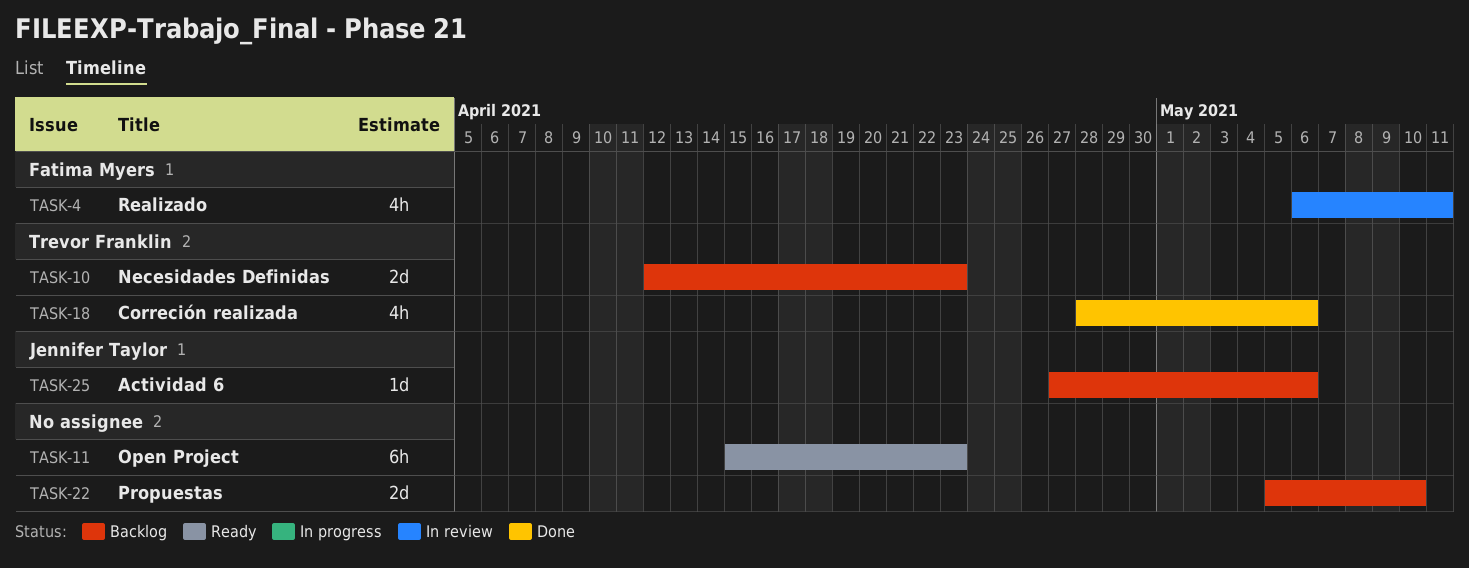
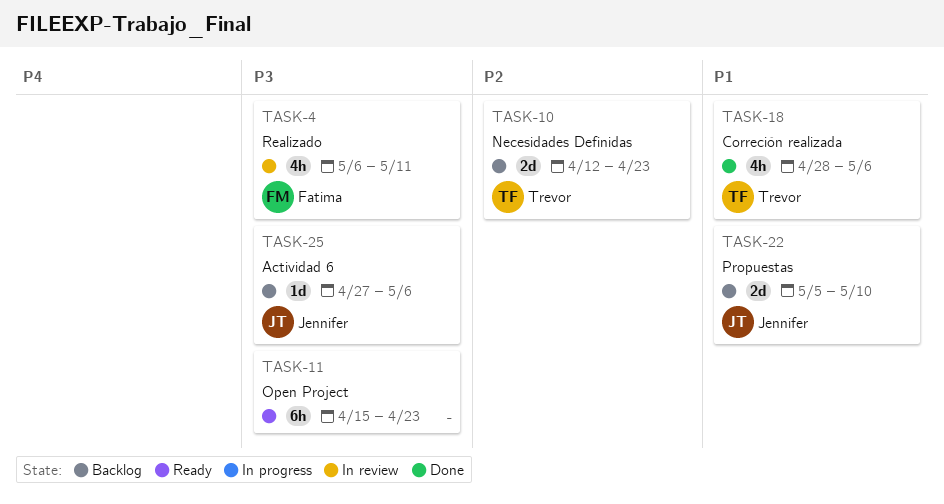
TASK-22, owner: none -> Jennifer Taylor

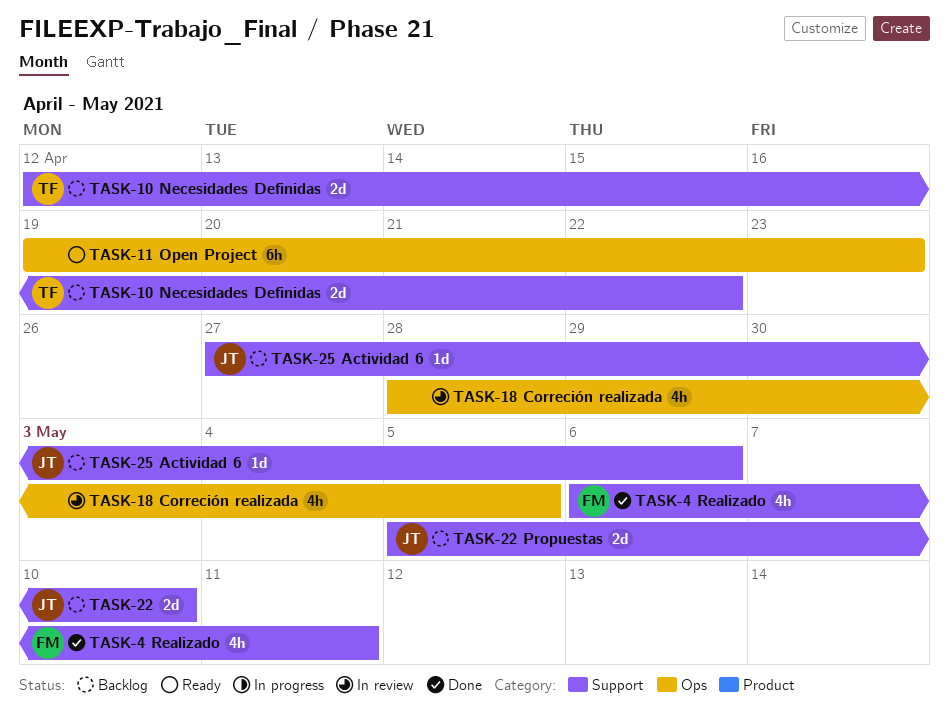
TASK-4, status: In review -> Done
TASK-10, due: Apr 23 -> Apr 22
TASK-11, start: Apr 15 -> Apr 19
TASK-18, status: Done -> In review
TASK-18, owner: Trevor -> none
TASK-18, due: May 6 -> May 5

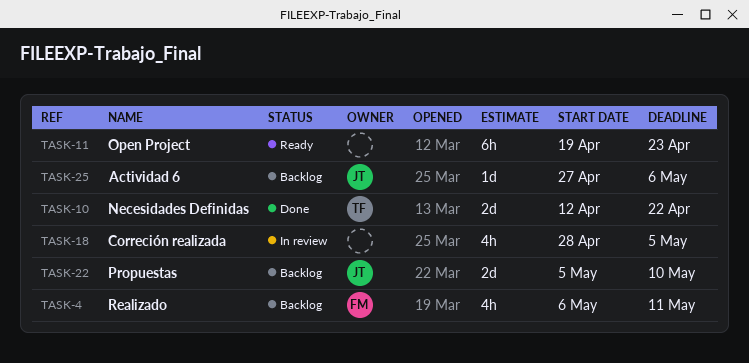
TASK-4, status: Done -> Backlog
TASK-10, status: Backlog -> Done

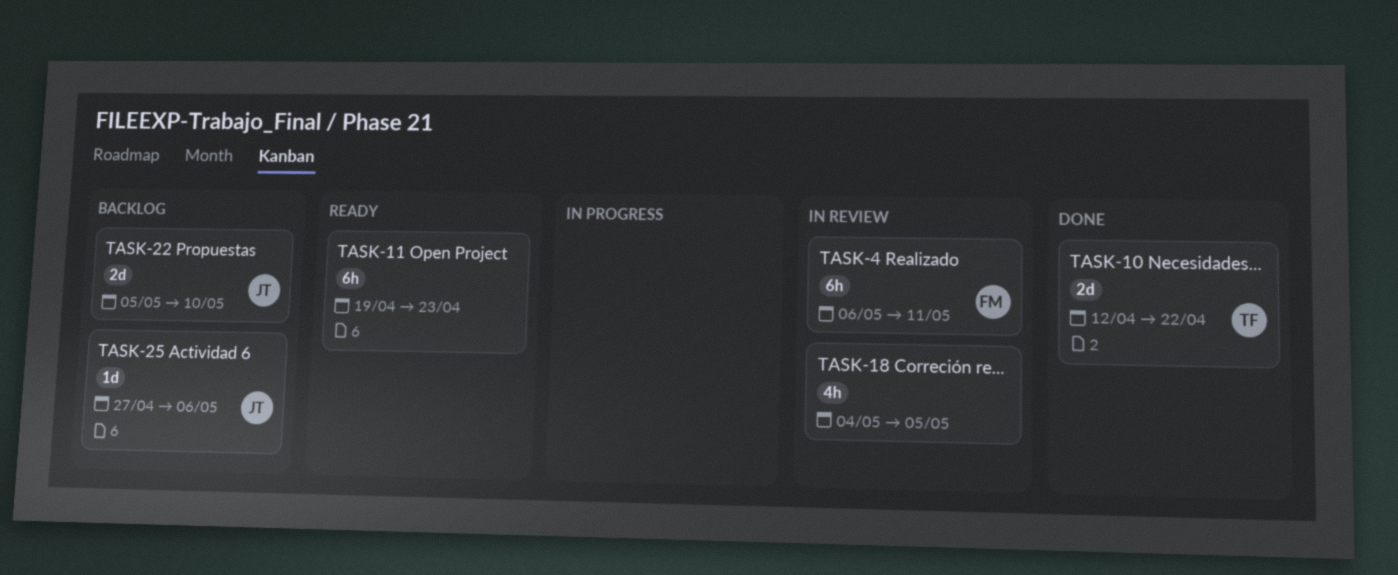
TASK-4, status: Backlog -> In review
TASK-4, estimate: 4h -> 6h
TASK-18, start: Apr 28 -> May 4

